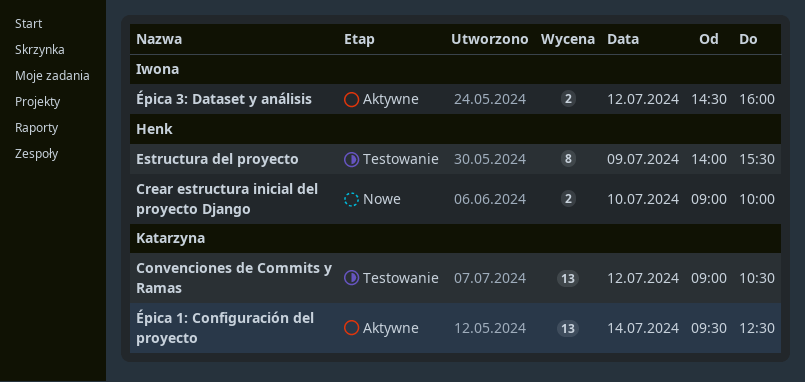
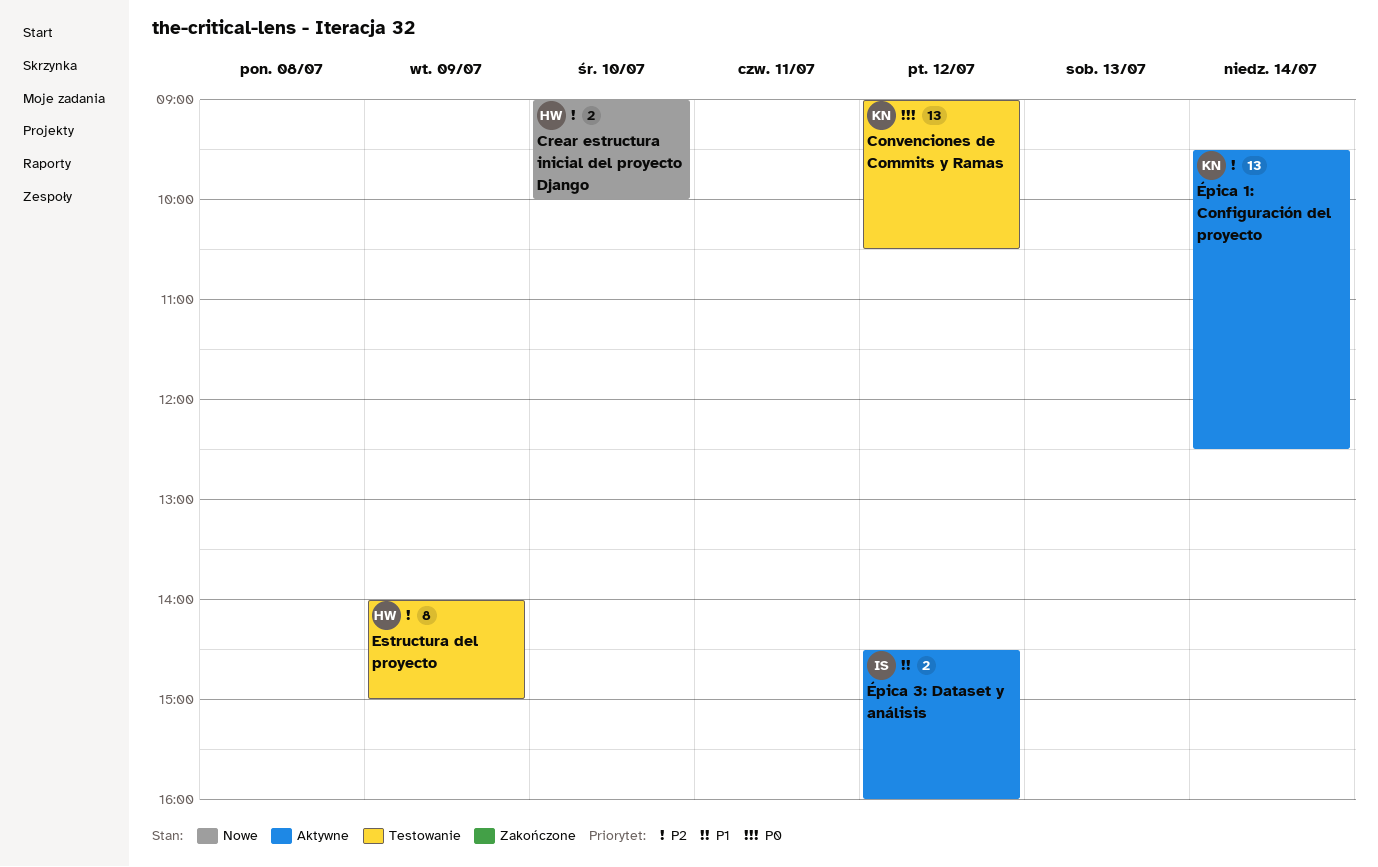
Estructura del proyecto, ends: 15:30 -> 15:00

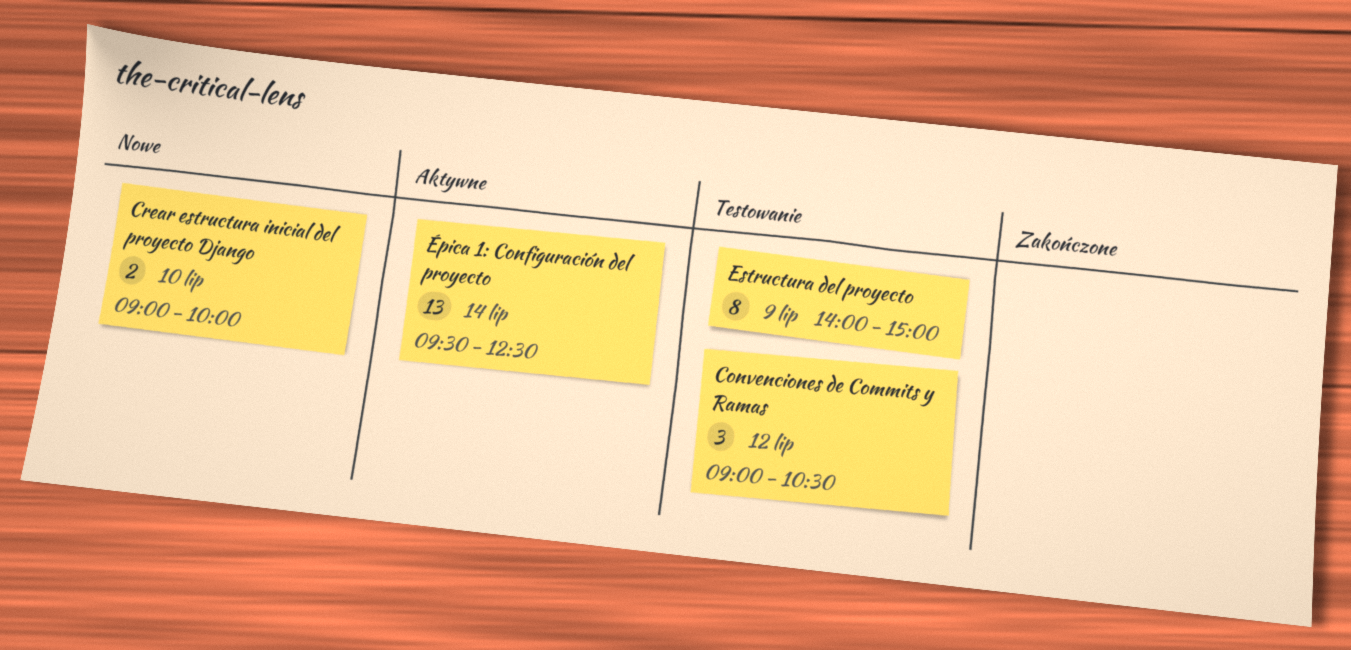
Convenciones de Commits y Ramas, estimate: 13 -> 3
Épica 3: Dataset y análisis: present -> none

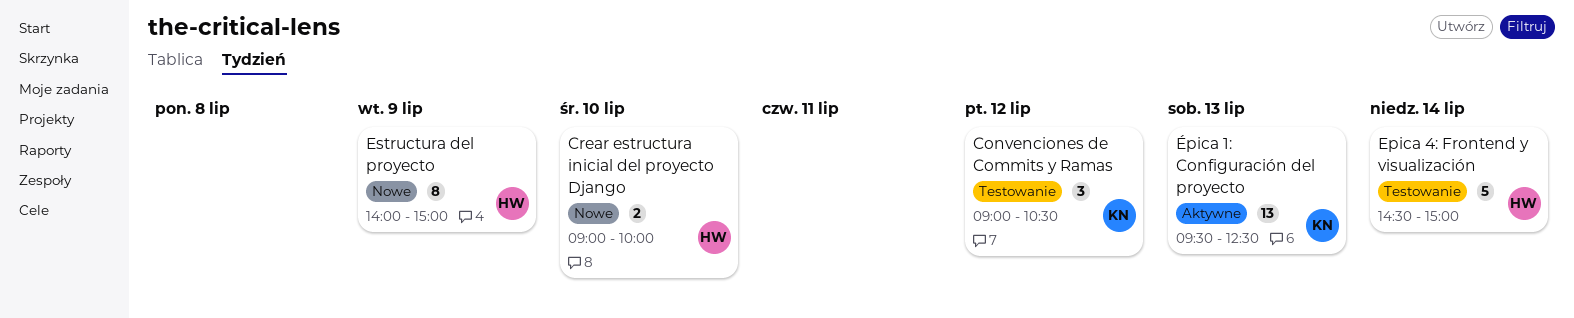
Epica 4: Frontend y visualización: none -> present
Estructura del proyecto, status: Testowanie -> Nowe
Épica 1: Configuración del proyecto, day: Jul 14 -> Jul 13

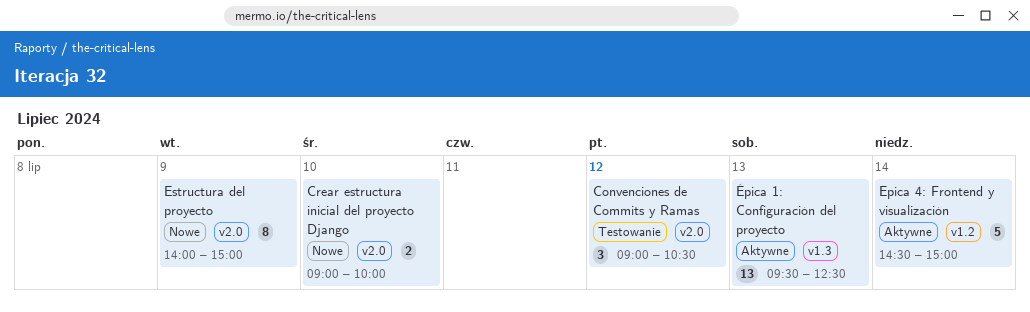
Epica 4: Frontend y visualización, status: Testowanie -> Aktywne

